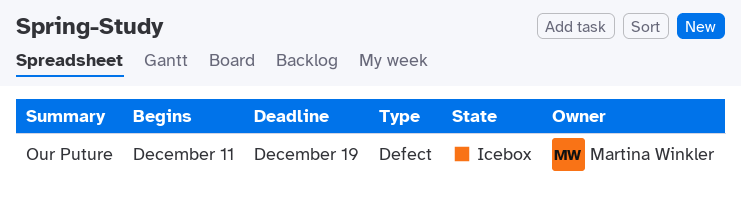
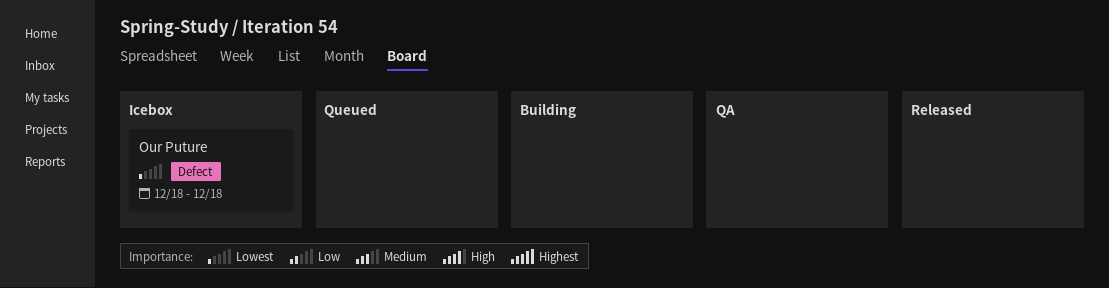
Our Puture, start: Dec 11 -> Dec 18
Our Puture, due: Dec 19 -> Dec 18

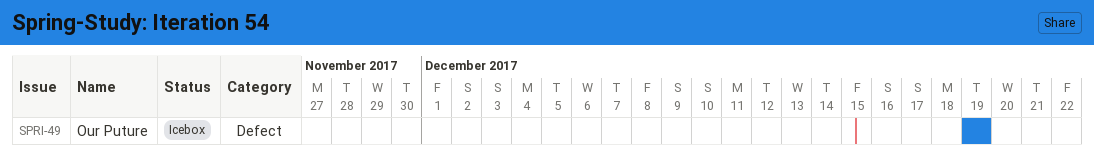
Our Puture, start: Dec 18 -> Dec 19
Our Puture, due: Dec 18 -> Dec 19

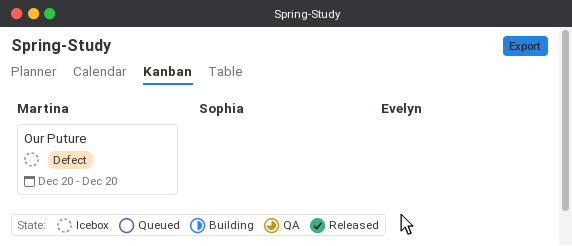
Our Puture, start: Dec 19 -> Dec 20
Our Puture, due: Dec 19 -> Dec 20

